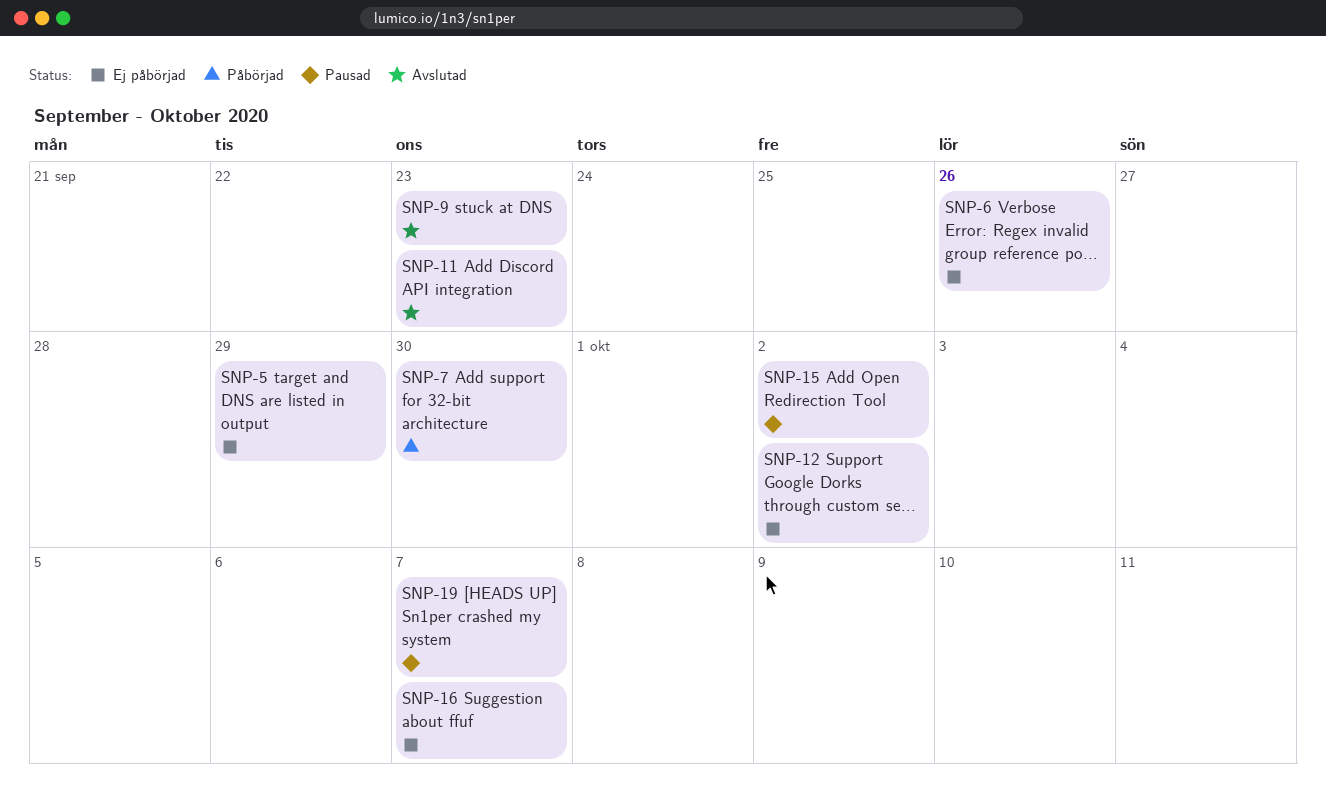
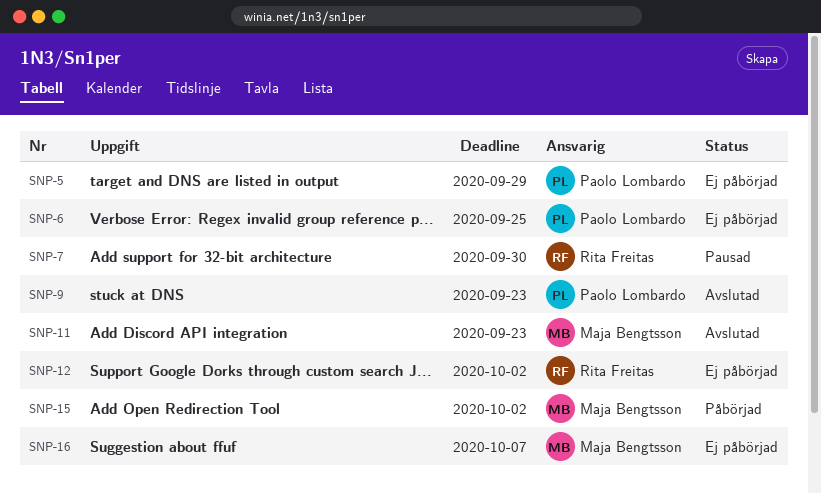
SNP-6, due: Sep 26 -> Sep 25
SNP-7, status: Påbörjad -> Pausad
SNP-15, status: Pausad -> Påbörjad
SNP-19: present -> none

